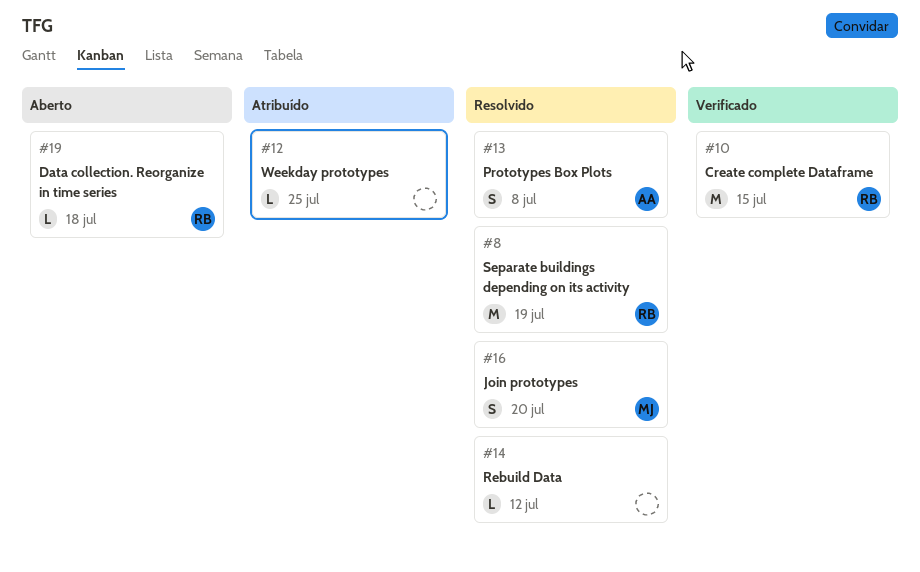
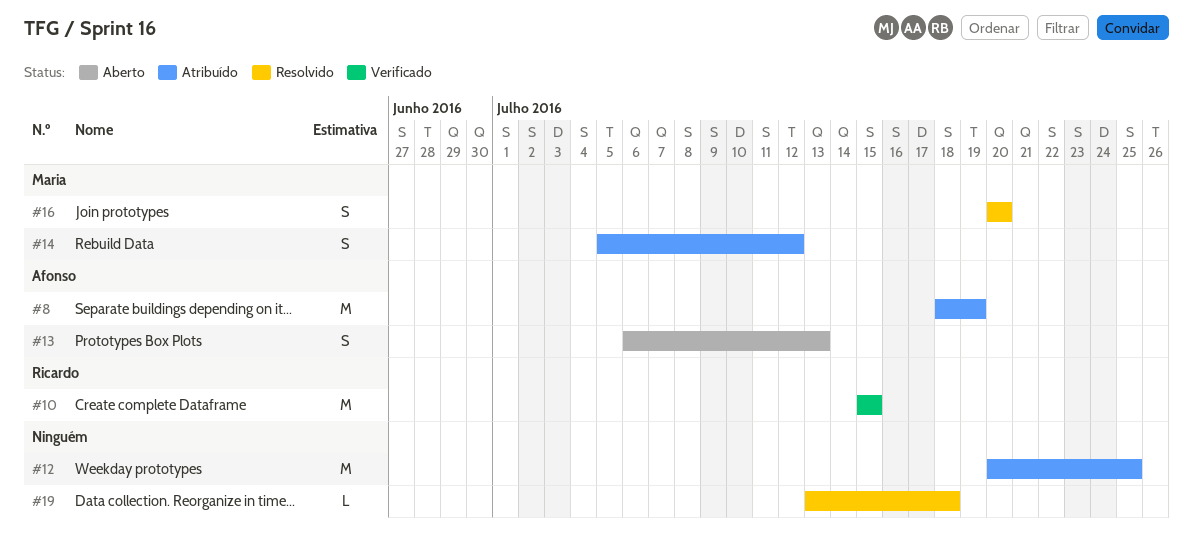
#8, status: Resolvido -> Atribuído
#8, owner: Ricardo -> Afonso
#12, estimate: L -> M
#13, status: Resolvido -> Aberto
#13, due: Jul 8 -> Jul 13
#14, status: Resolvido -> Atribuído
#14, owner: none -> Maria
#14, estimate: L -> S
#19, status: Aberto -> Resolvido
#19, owner: Ricardo -> none

